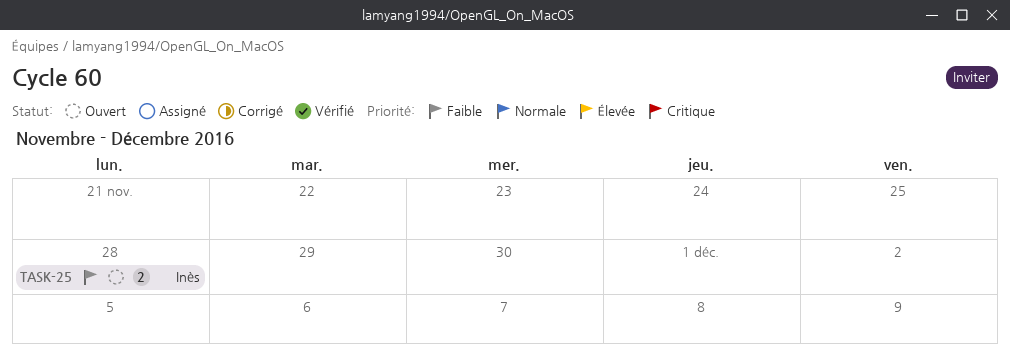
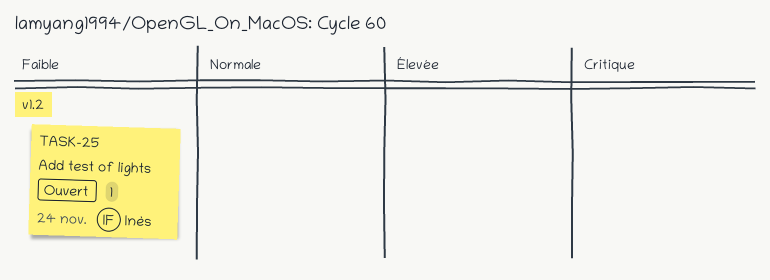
TASK-25, estimate: 2 -> 1
TASK-25, due: Nov 28 -> Nov 24

